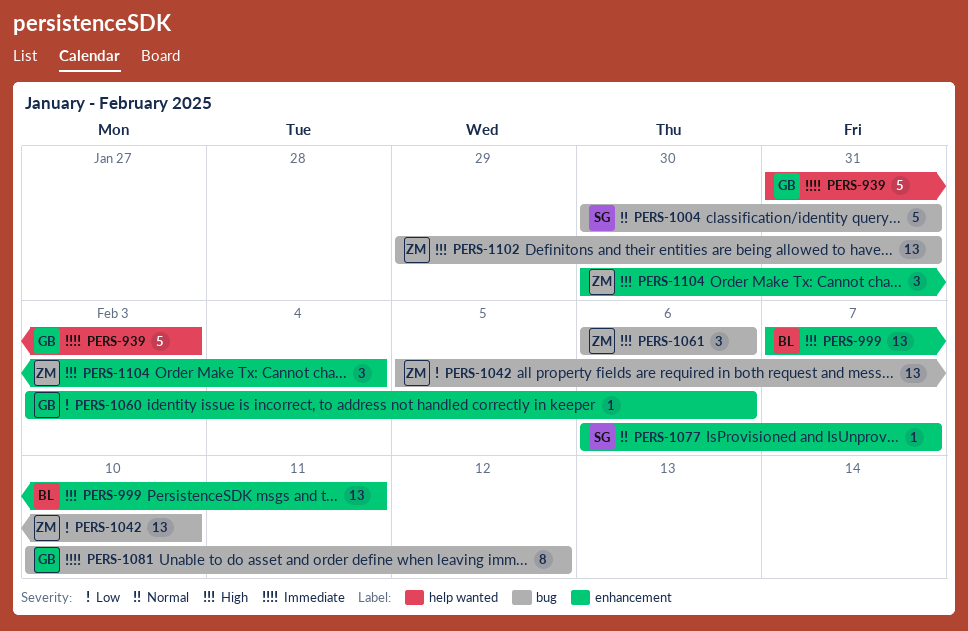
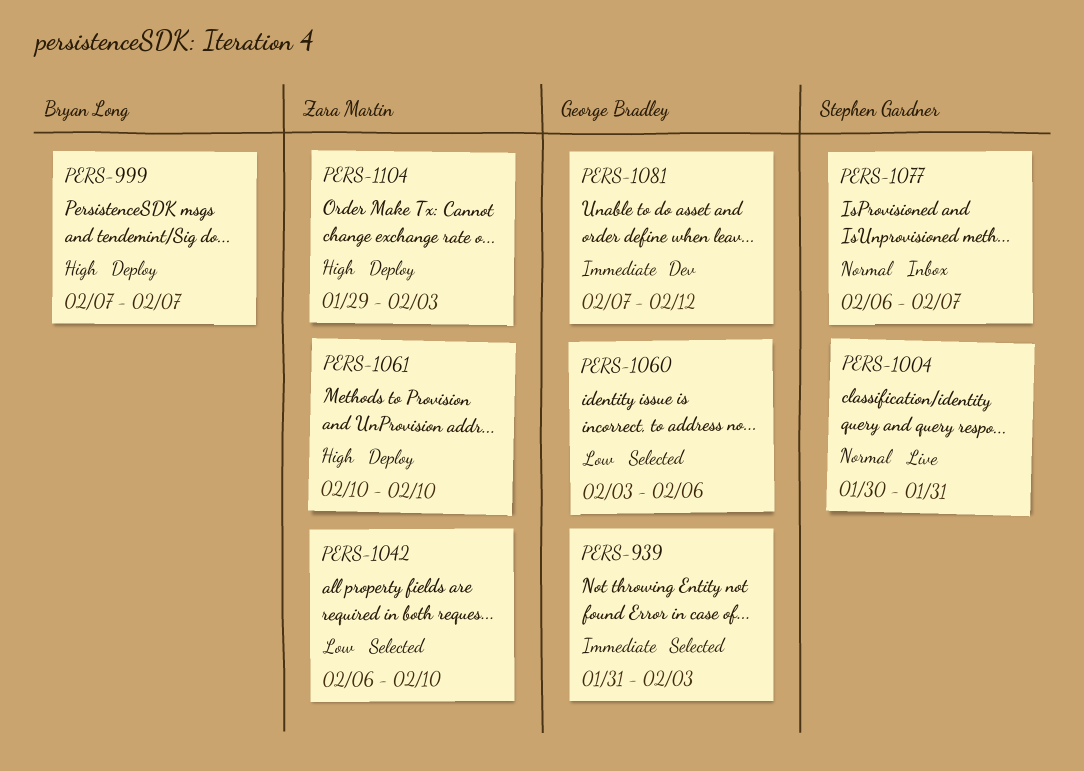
PERS-999, due: Feb 11 -> Feb 7
PERS-1042, start: Feb 5 -> Feb 6
PERS-1061, start: Feb 6 -> Feb 10
PERS-1061, due: Feb 6 -> Feb 10
PERS-1081, start: Feb 10 -> Feb 7
PERS-1102: present -> none
PERS-1104, start: Jan 30 -> Jan 29
PERS-1104, due: Feb 4 -> Feb 3

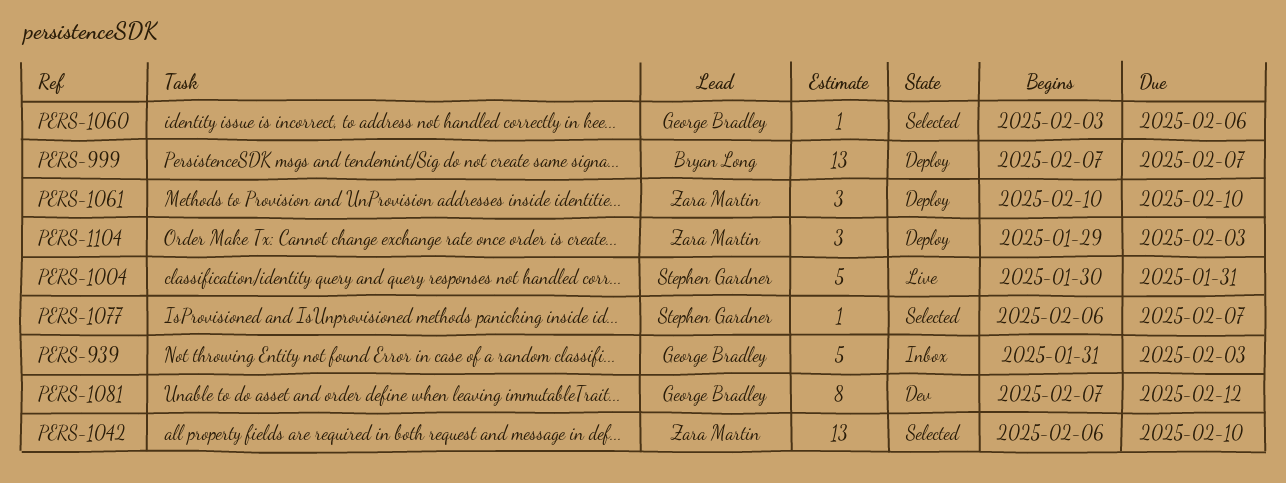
PERS-939, status: Selected -> Inbox
PERS-1077, status: Inbox -> Selected

